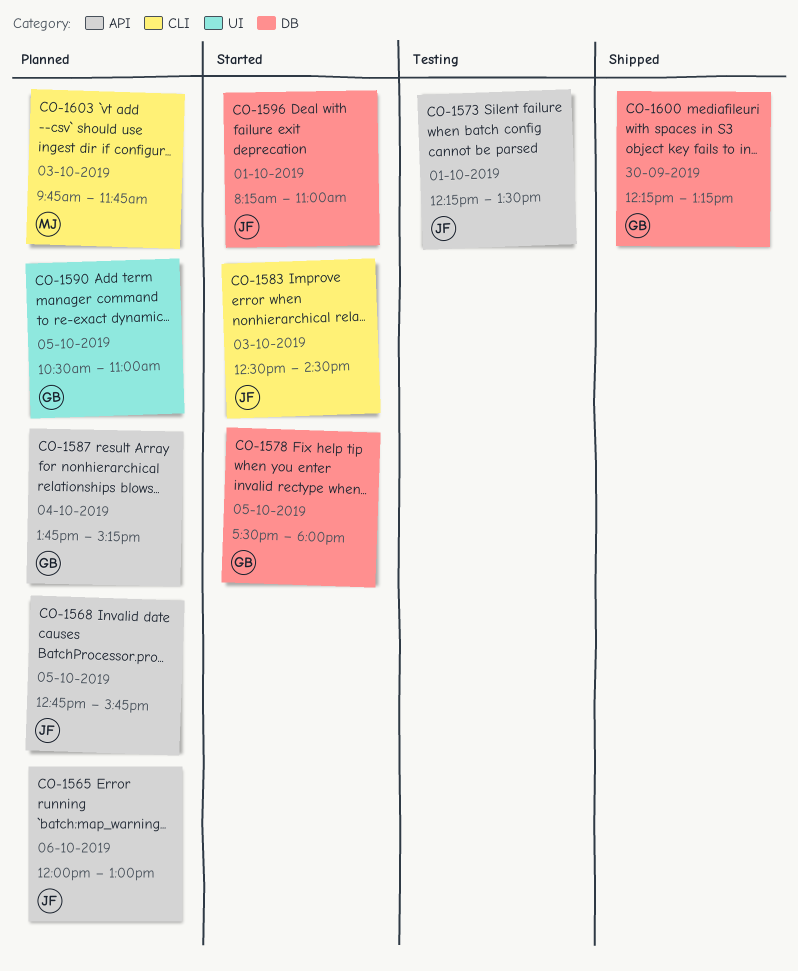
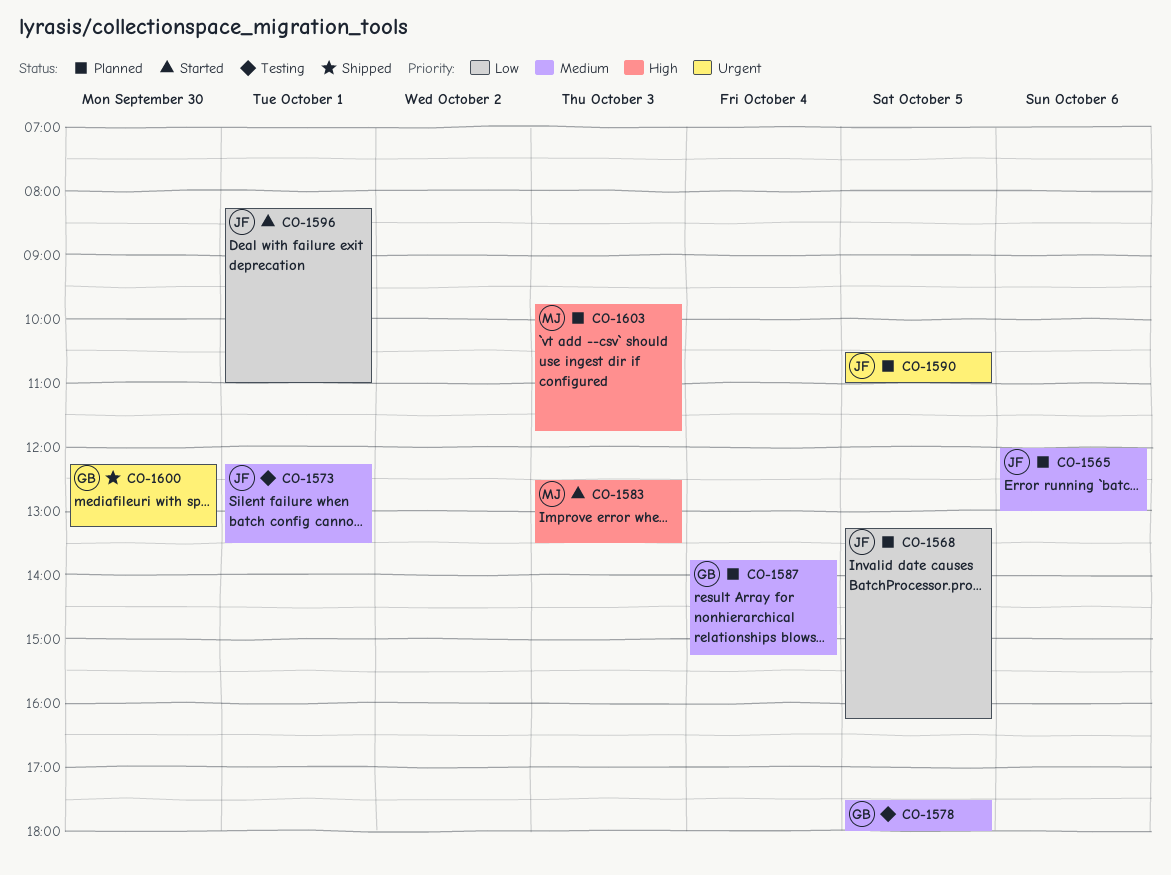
CO-1568, begins: 12:45 -> 13:15
CO-1568, ends: 15:45 -> 16:15
CO-1578, status: Started -> Testing
CO-1583, owner: JF -> MJ
CO-1583, ends: 14:30 -> 13:30
CO-1590, owner: GB -> JF

